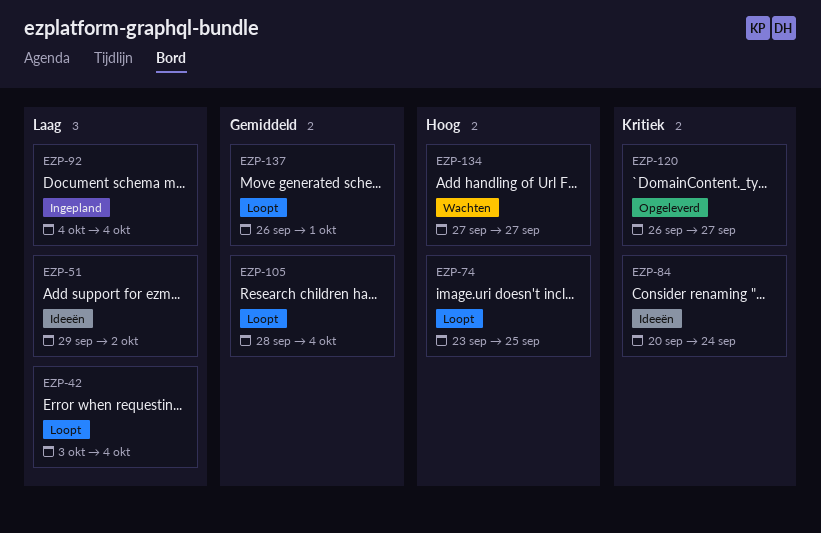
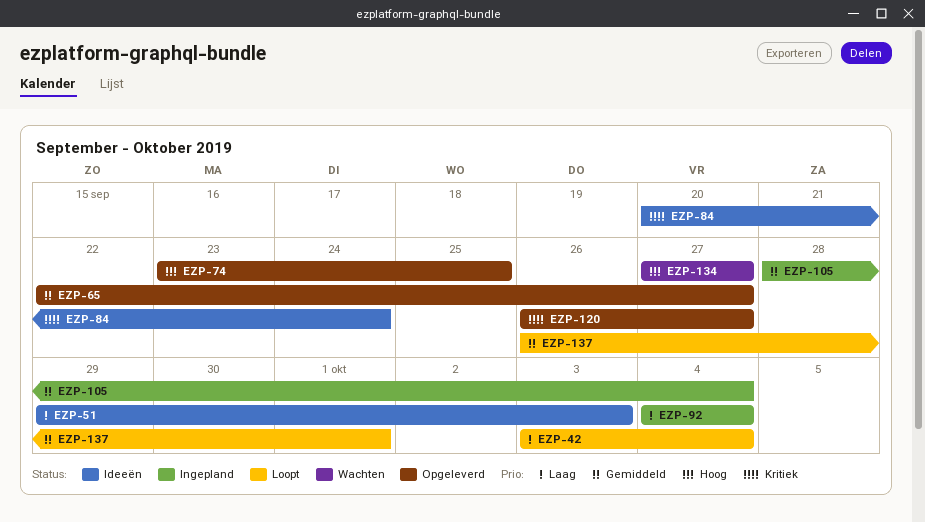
EZP-51, due: Oct 2 -> Oct 3
EZP-65: none -> present
EZP-74, status: Loopt -> Opgeleverd
EZP-105, status: Loopt -> Ingepland

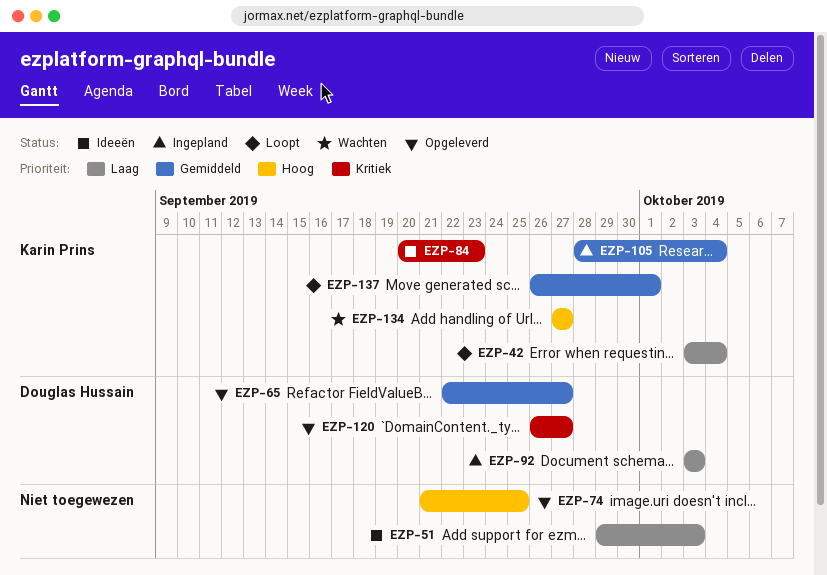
EZP-74, start: Sep 23 -> Sep 21
EZP-84, due: Sep 24 -> Sep 23
EZP-92, start: Oct 4 -> Oct 3
EZP-92, due: Oct 4 -> Oct 3

